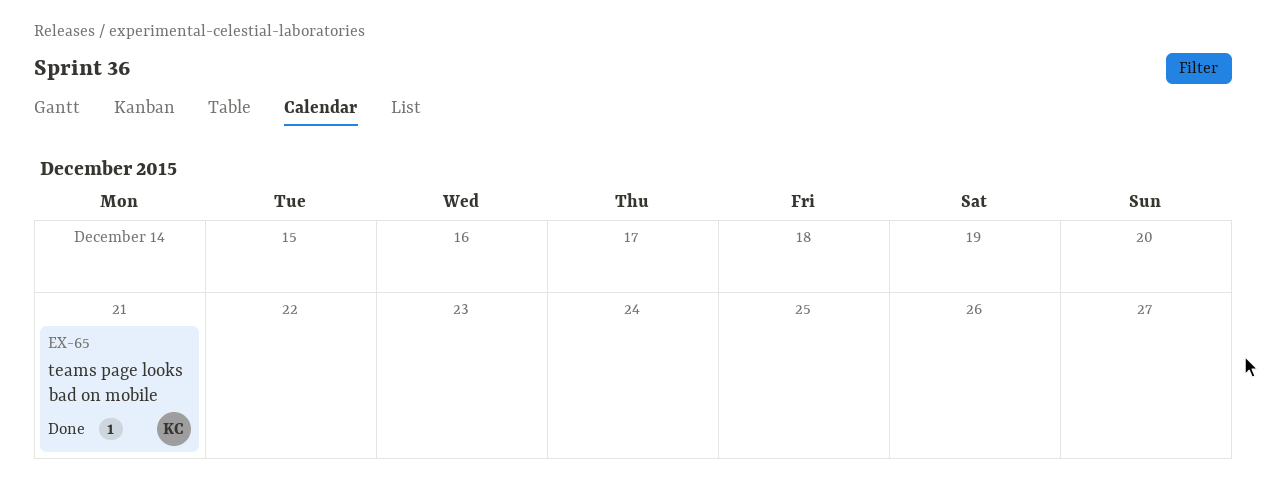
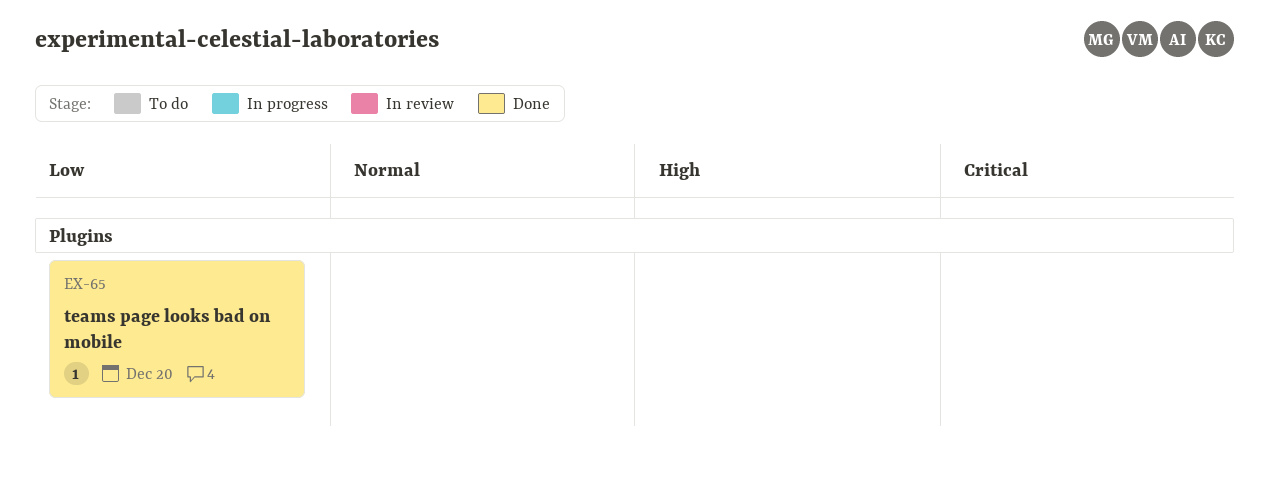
EX-65, due: Dec 21 -> Dec 20

